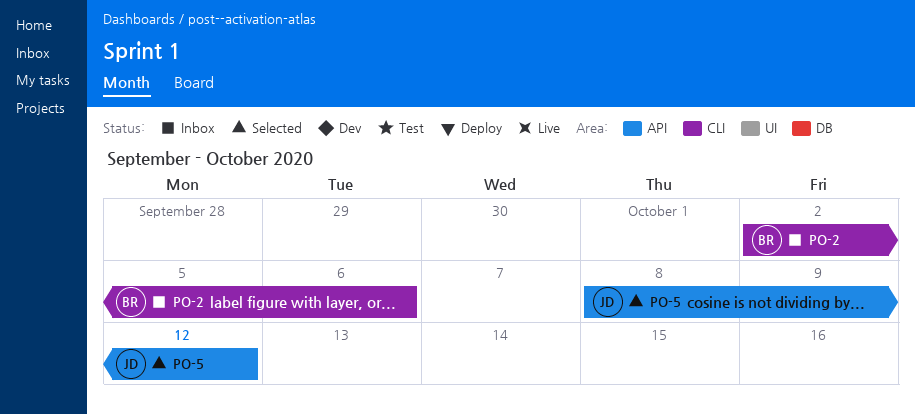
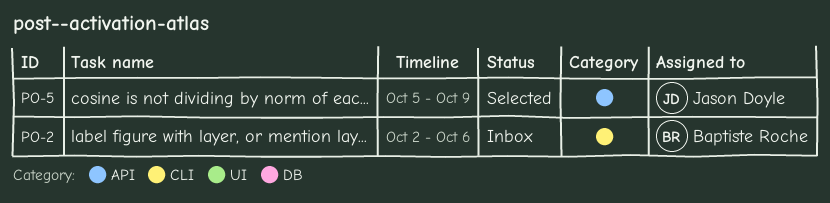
PO-5, start: Oct 8 -> Oct 5
PO-5, due: Oct 12 -> Oct 9

